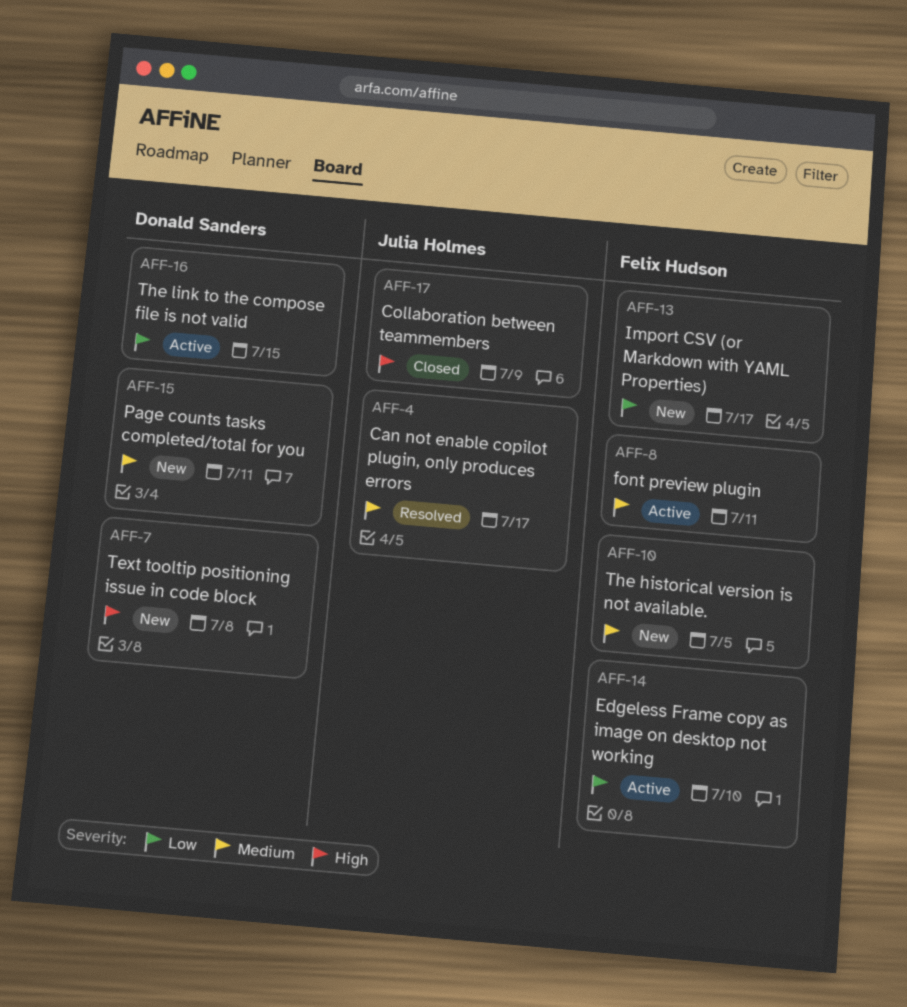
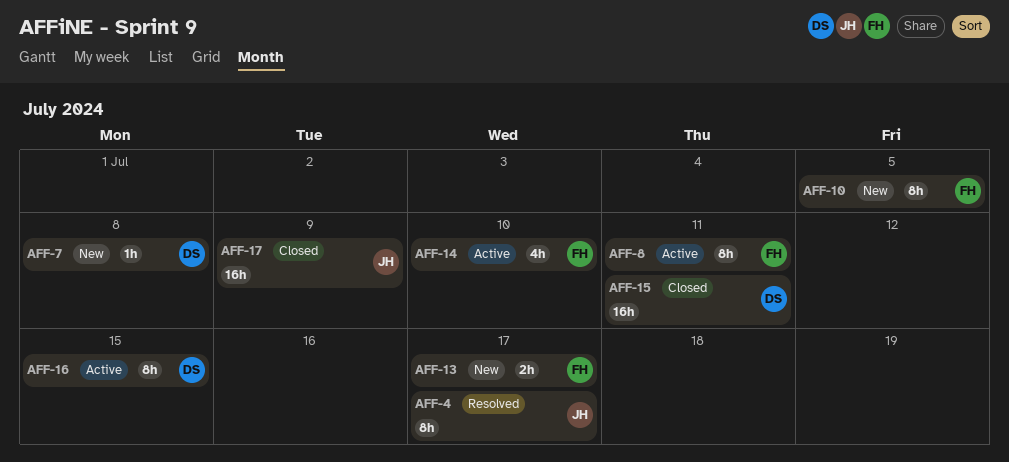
AFF-15, status: New -> Closed

